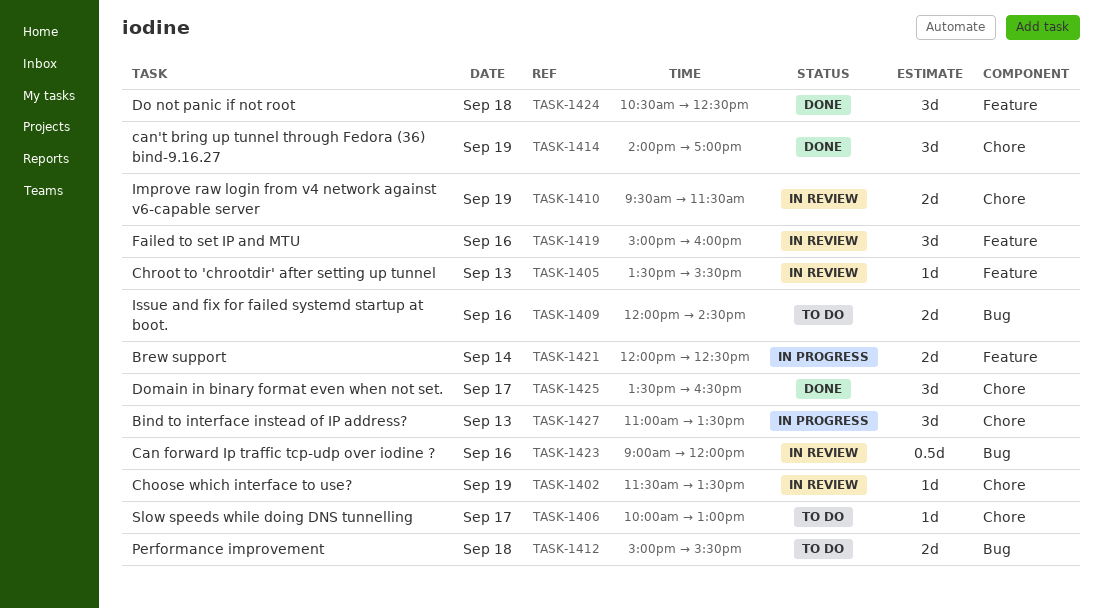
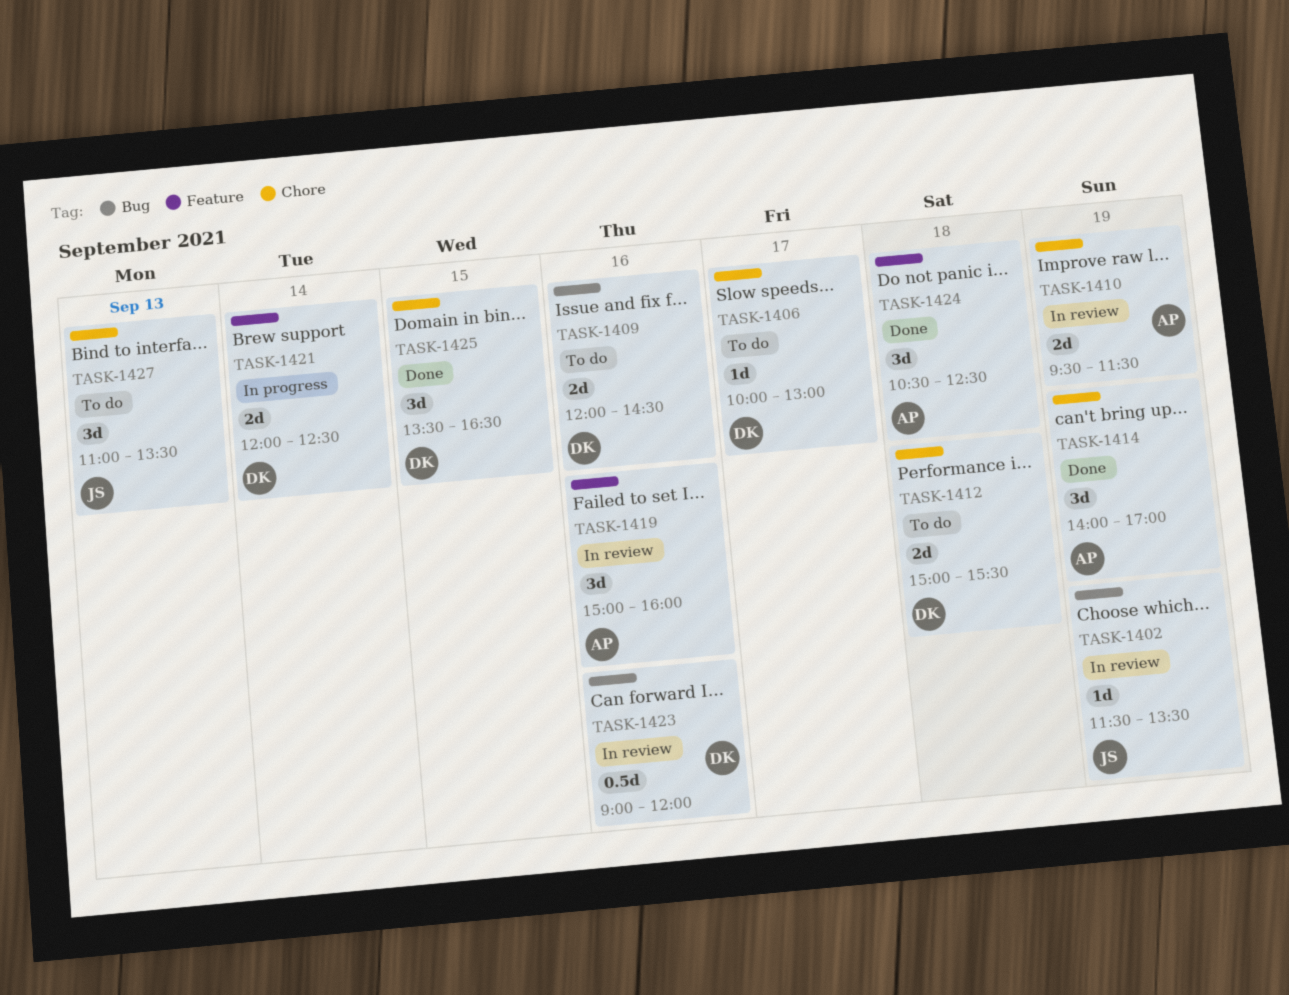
TASK-1402, label: Chore -> Bug
TASK-1405: present -> none
TASK-1412, label: Bug -> Chore
TASK-1425, day: Sep 17 -> Sep 15
TASK-1427, status: In progress -> To do

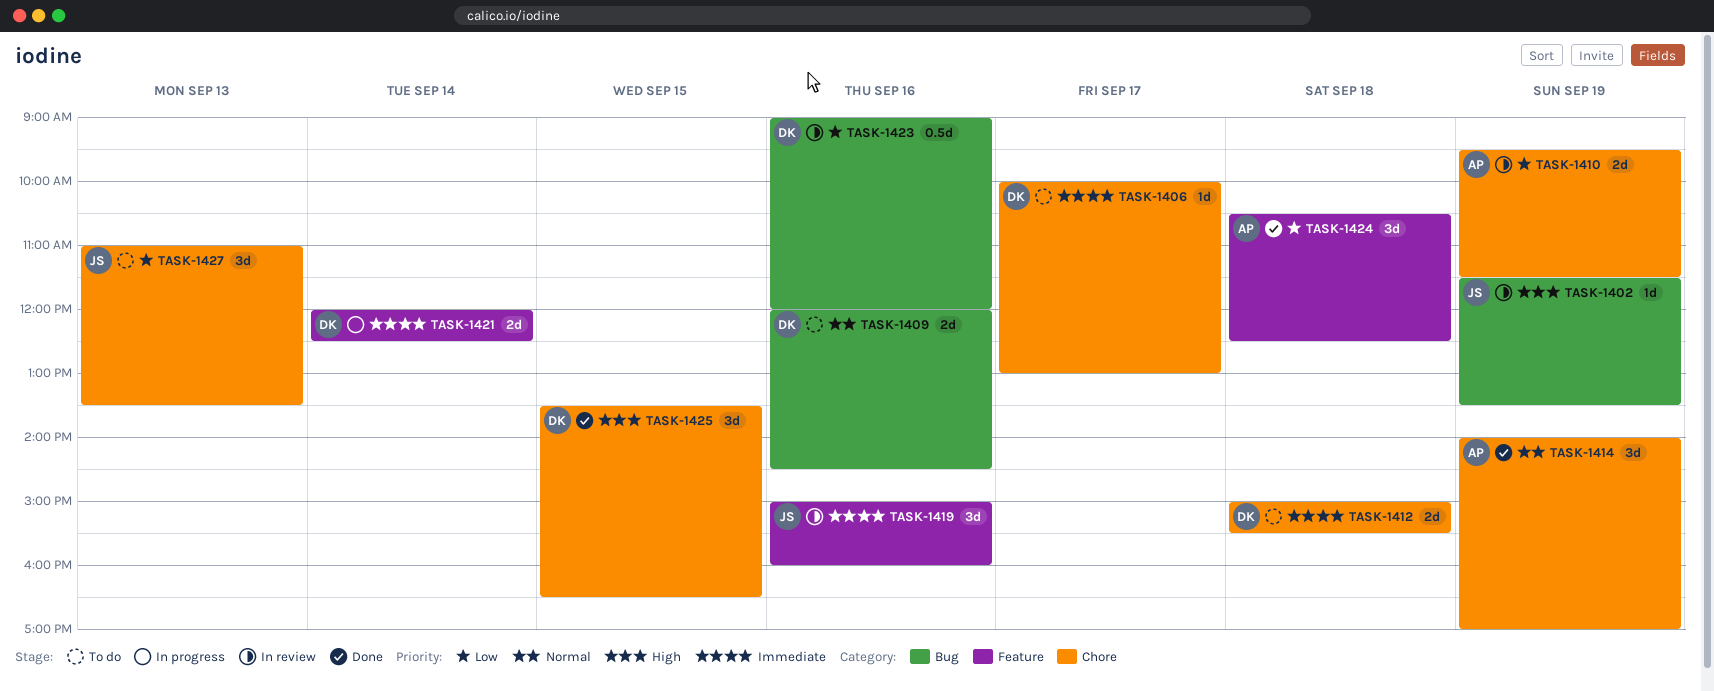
TASK-1419, owner: AP -> JS

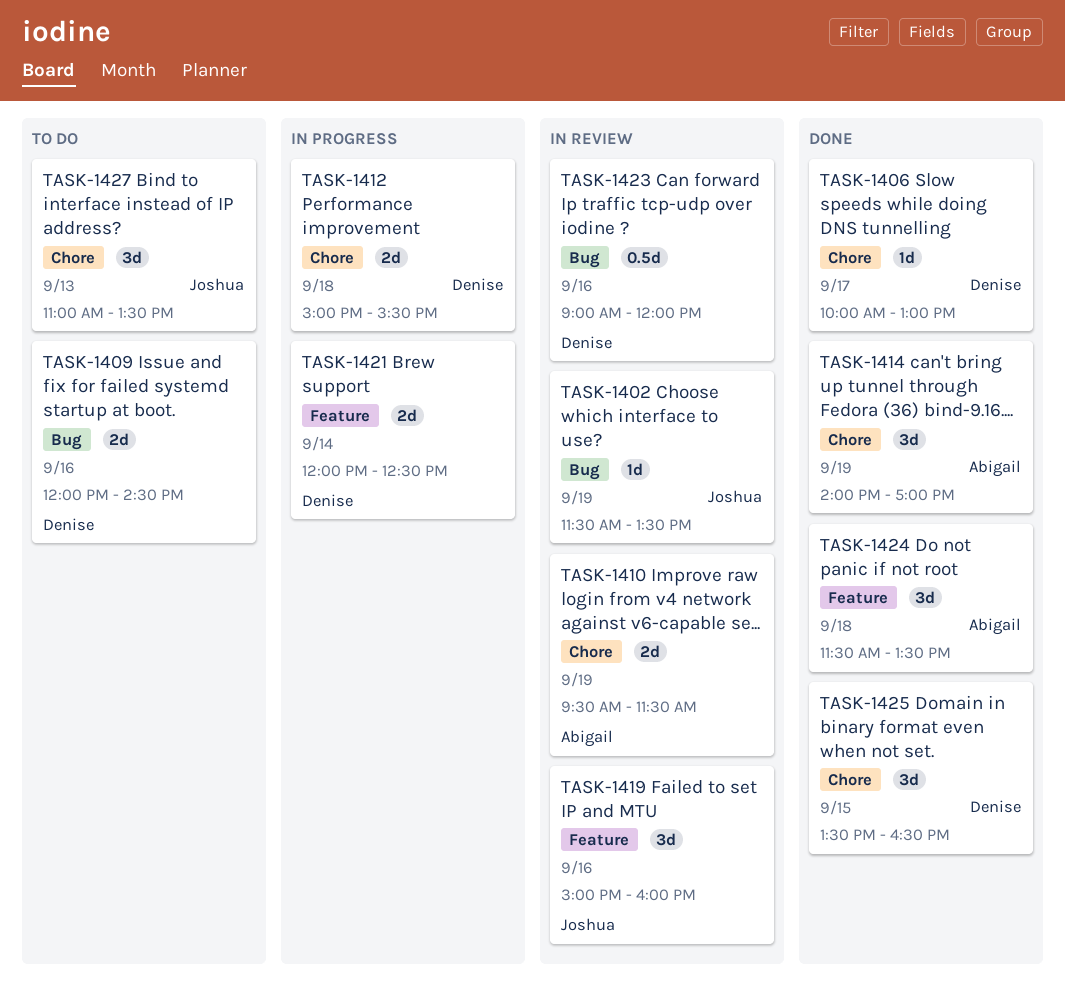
TASK-1406, status: To do -> Done
TASK-1412, status: To do -> In progress
TASK-1424, begins: 10:30 -> 11:30
TASK-1424, ends: 12:30 -> 13:30

